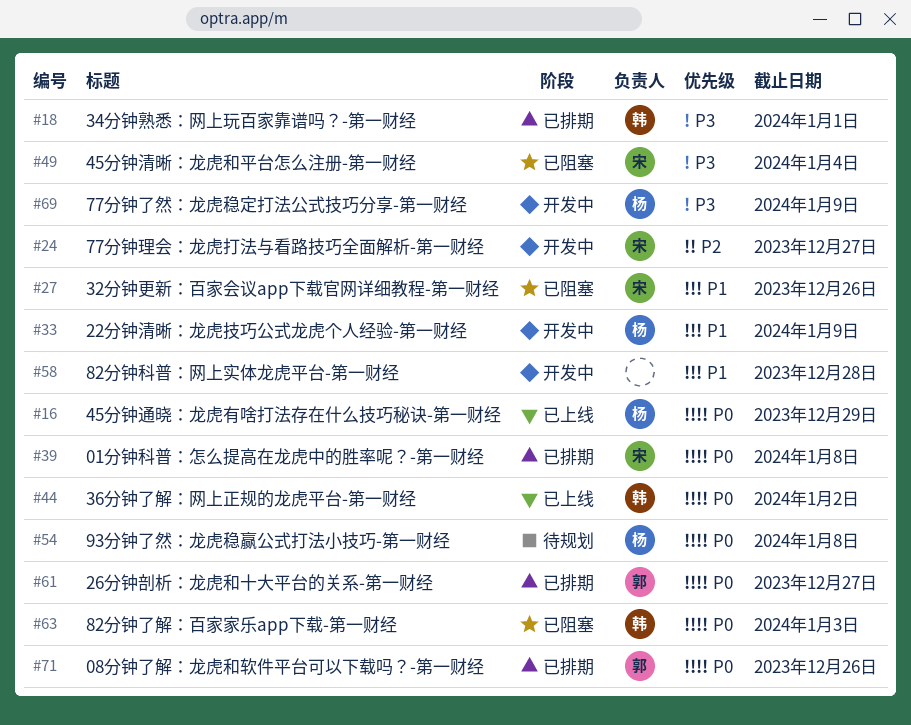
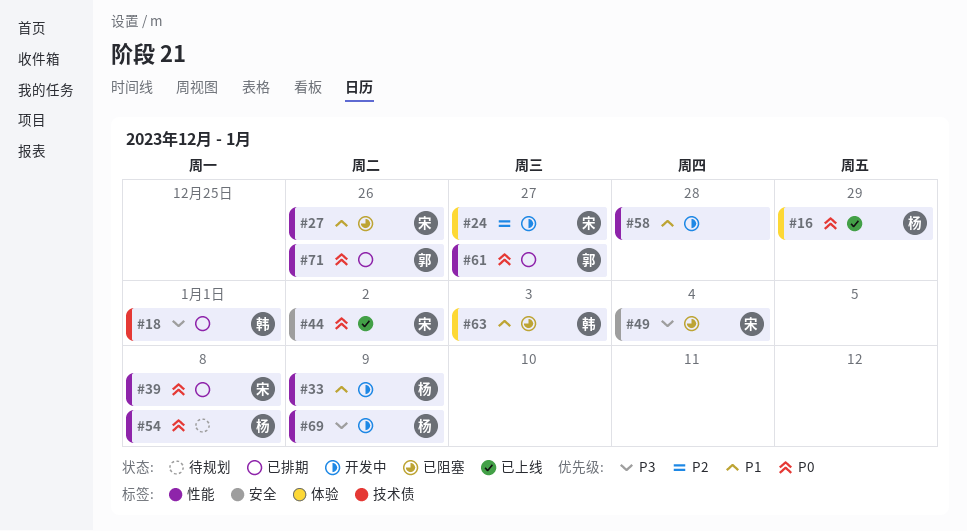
#44, owner: 韩 -> 宋
#63, priority: P0 -> P1

